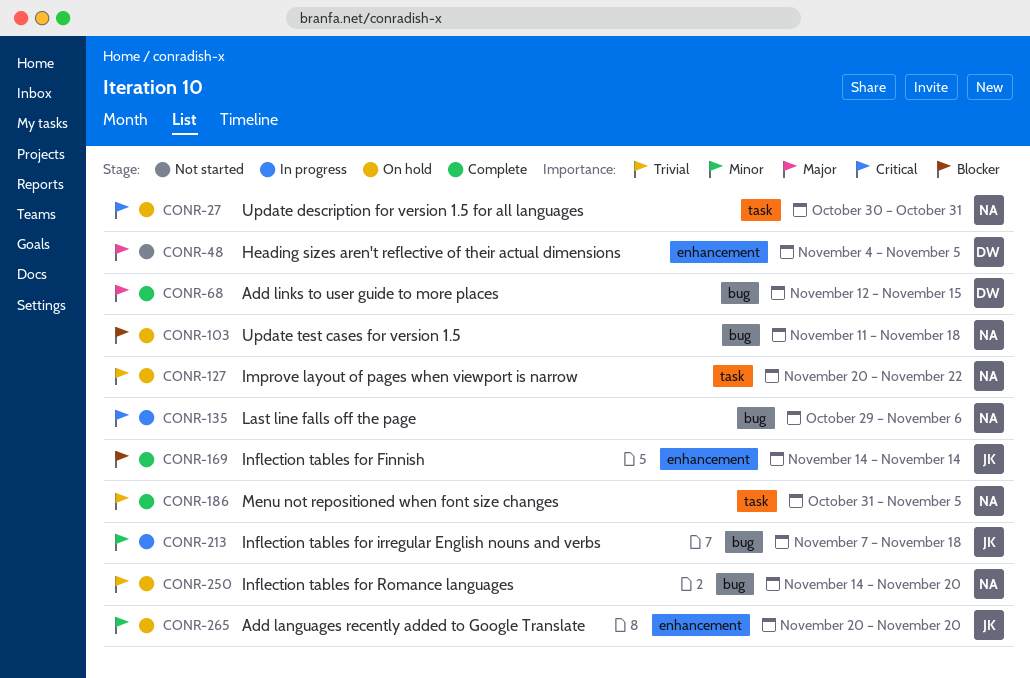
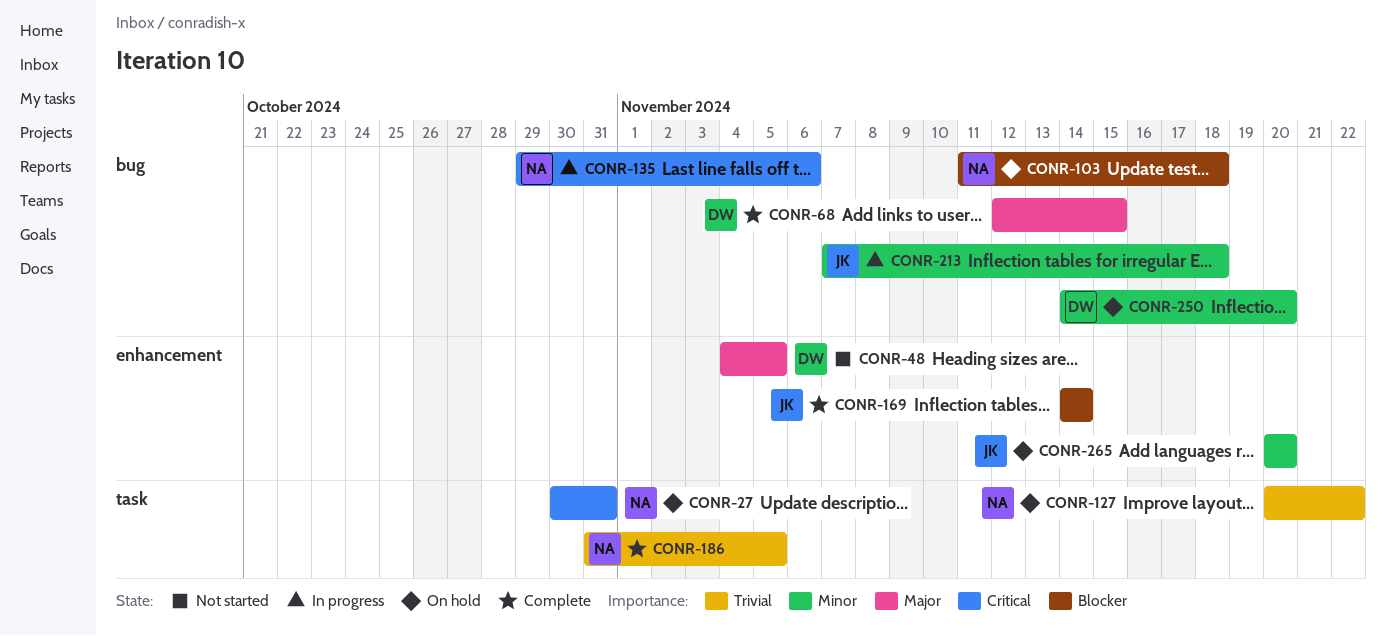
CONR-250, owner: NA -> DW
CONR-250, priority: Trivial -> Minor

